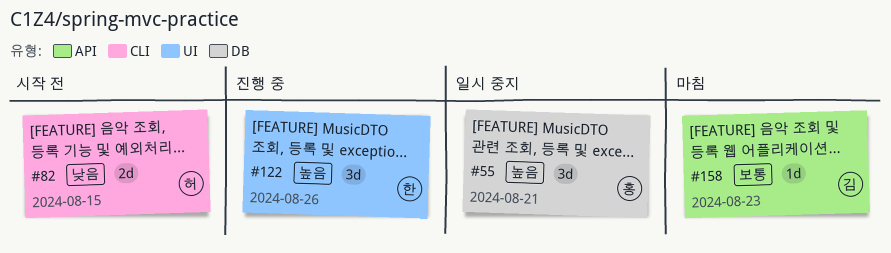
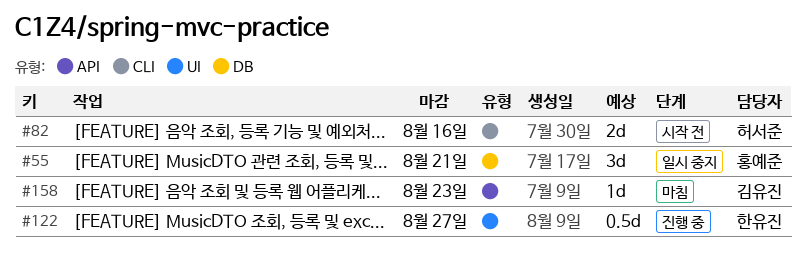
#82, due: Aug 15 -> Aug 16
#122, estimate: 3d -> 0.5d
#122, due: Aug 26 -> Aug 27

